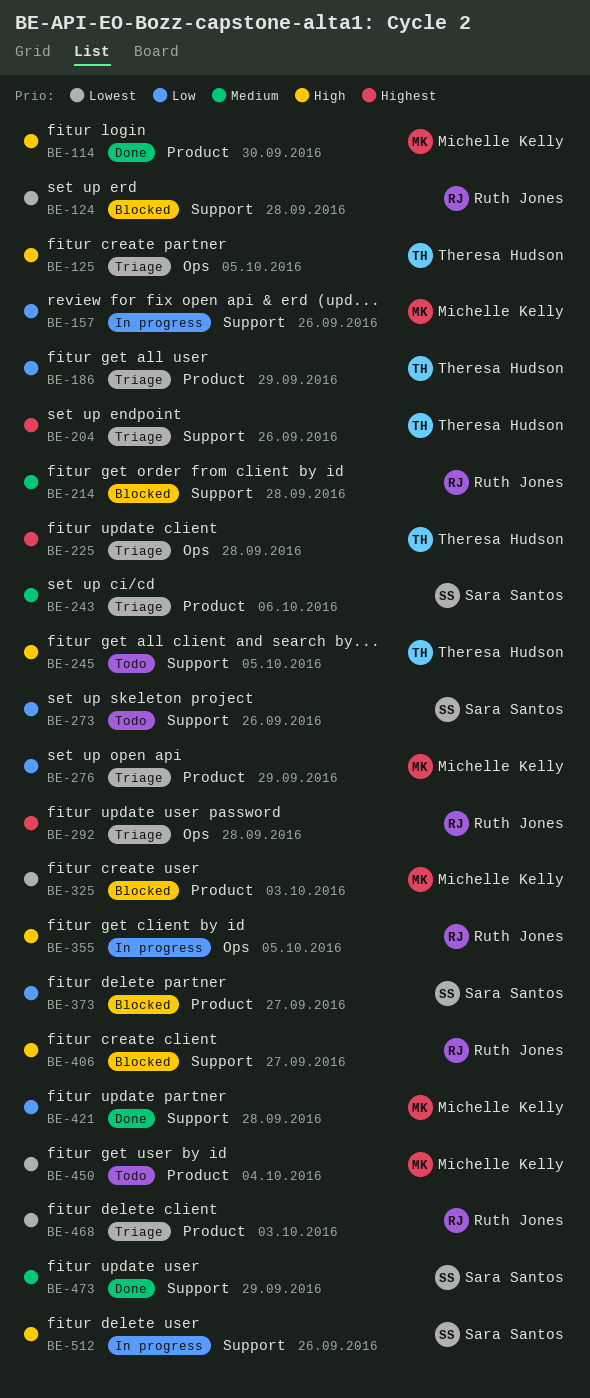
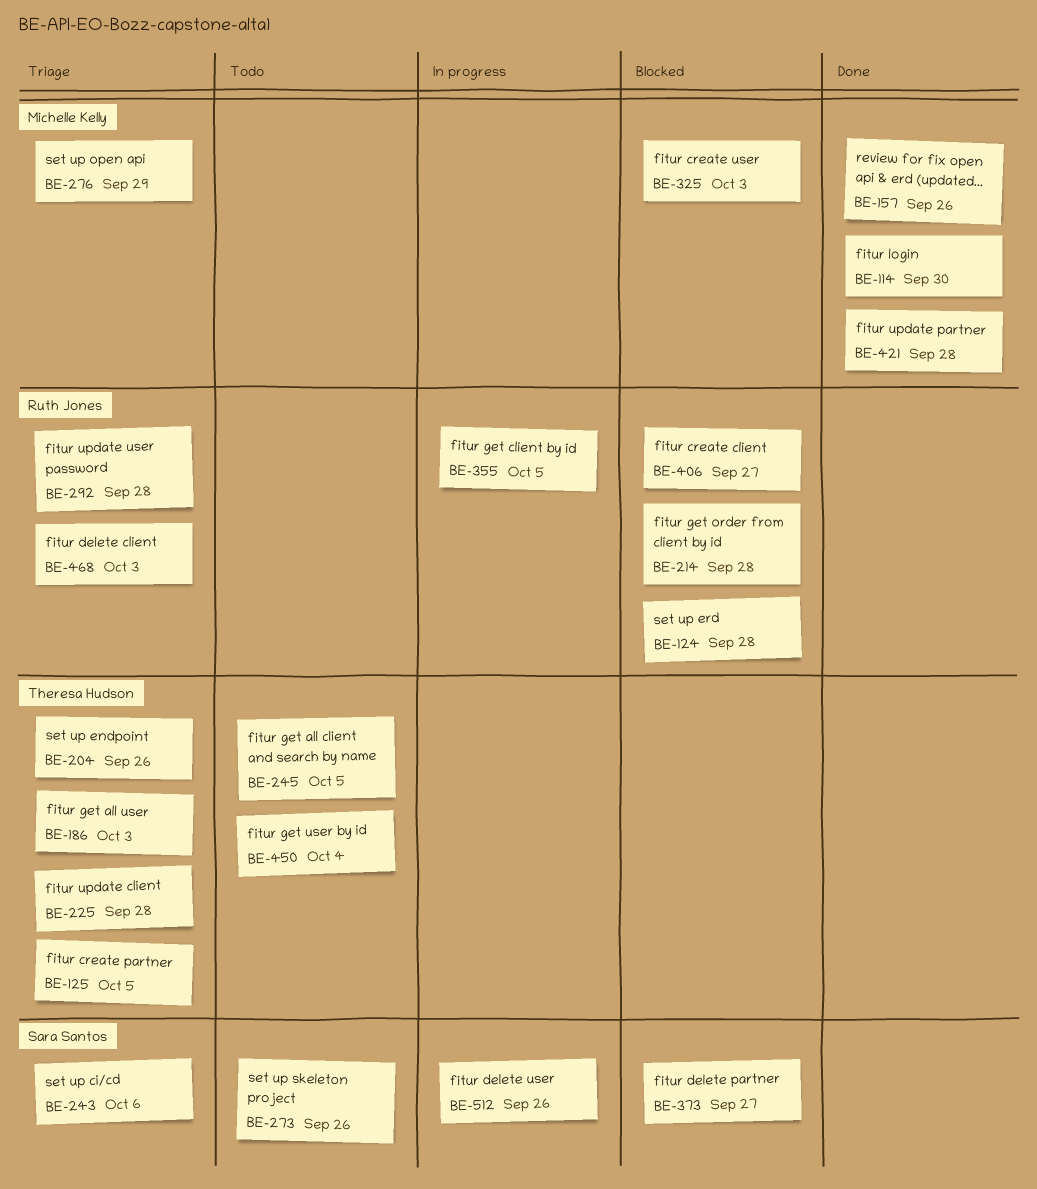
BE-157, status: In progress -> Done
BE-186, due: Sep 29 -> Oct 3
BE-450, owner: Michelle Kelly -> Theresa Hudson
BE-473: present -> none

